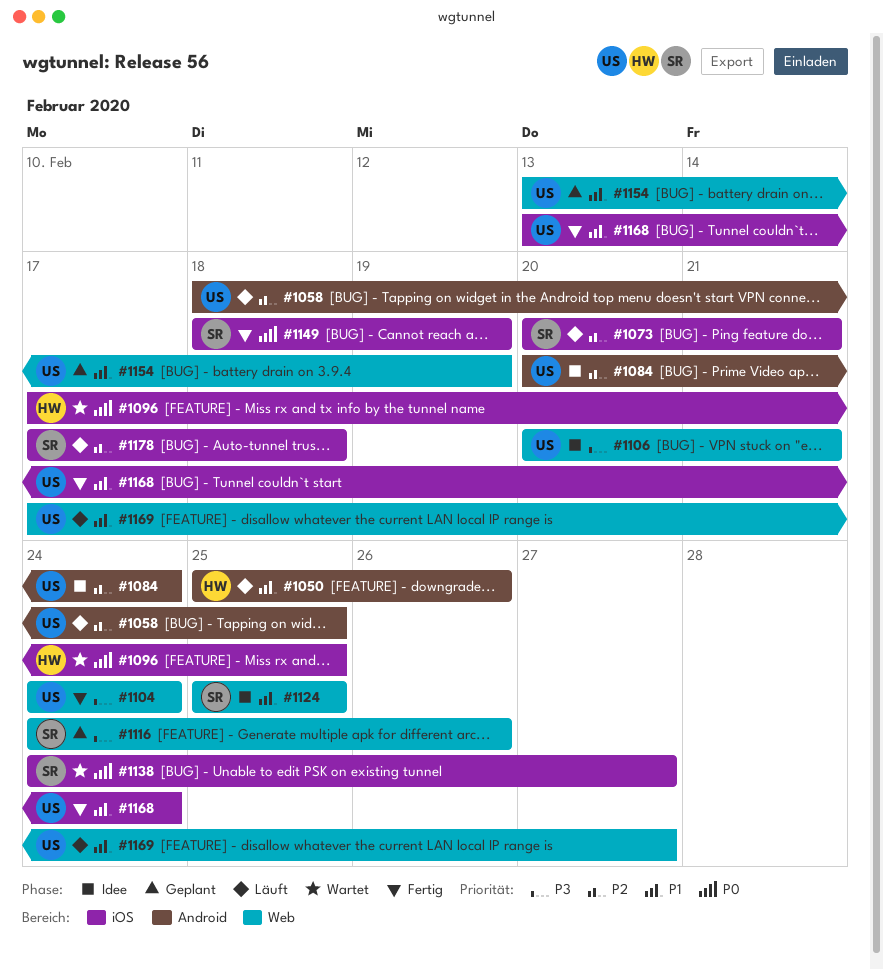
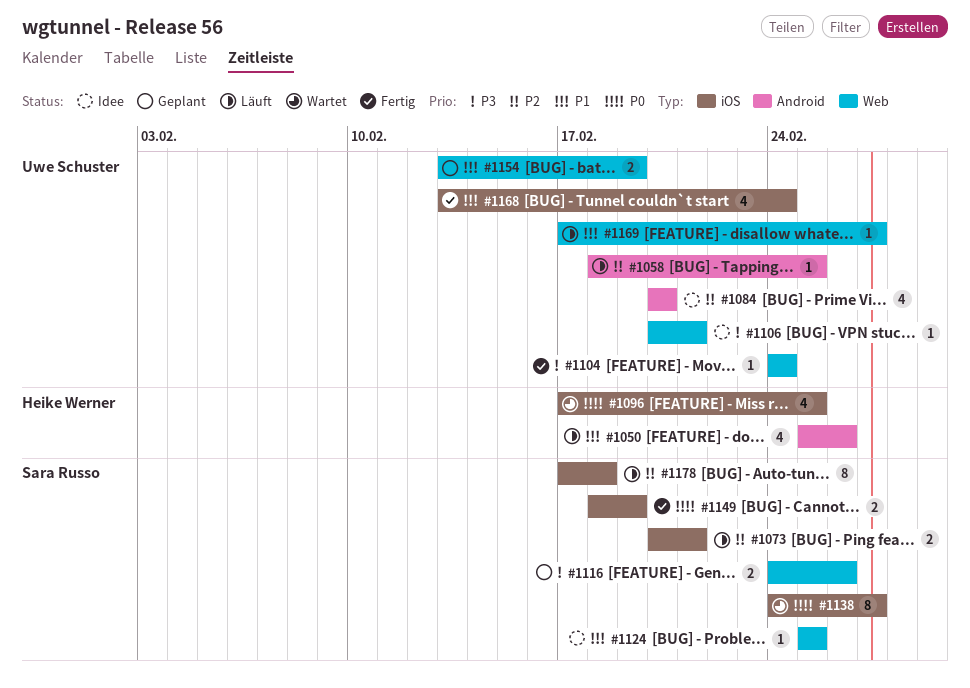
#1084, due: Feb 24 -> Feb 20

